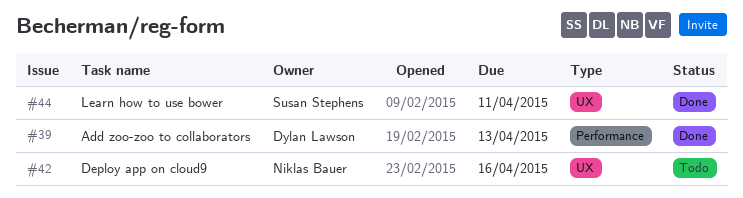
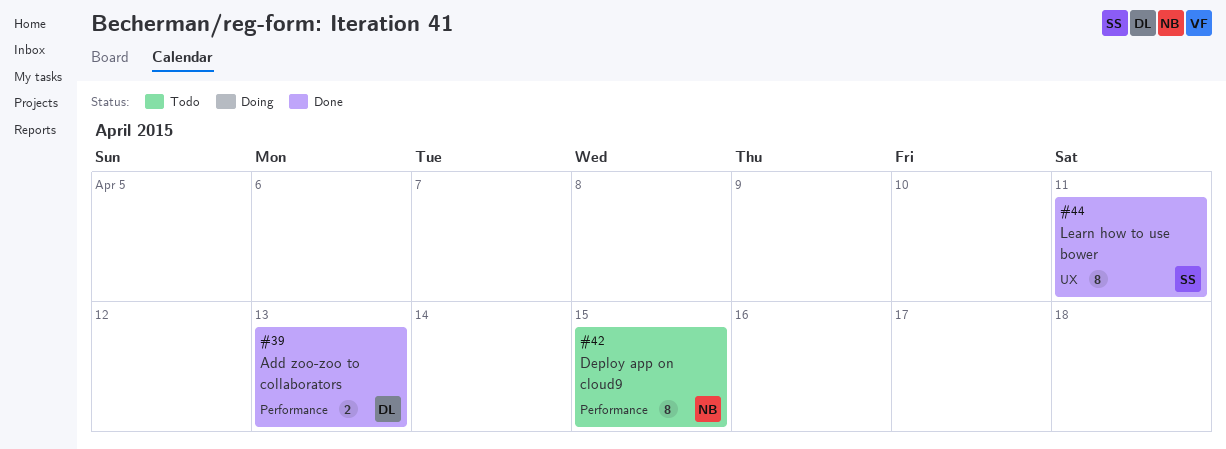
#42, label: UX -> Performance
#42, due: Apr 16 -> Apr 15

